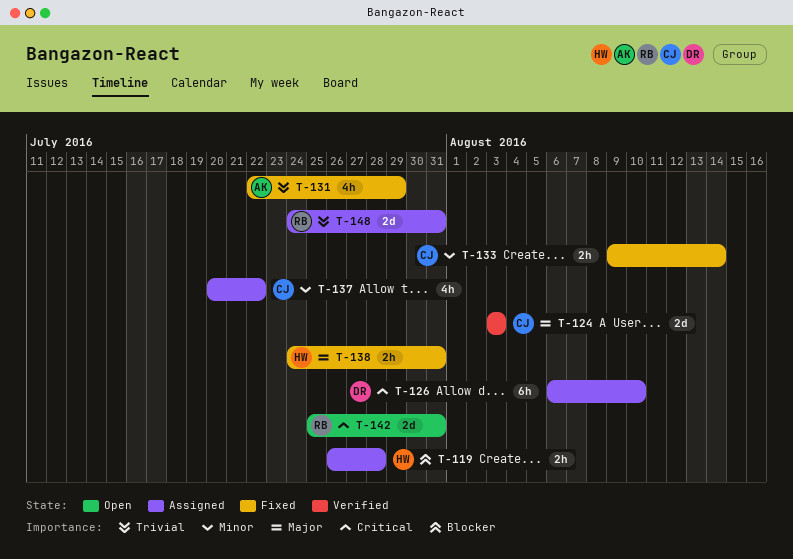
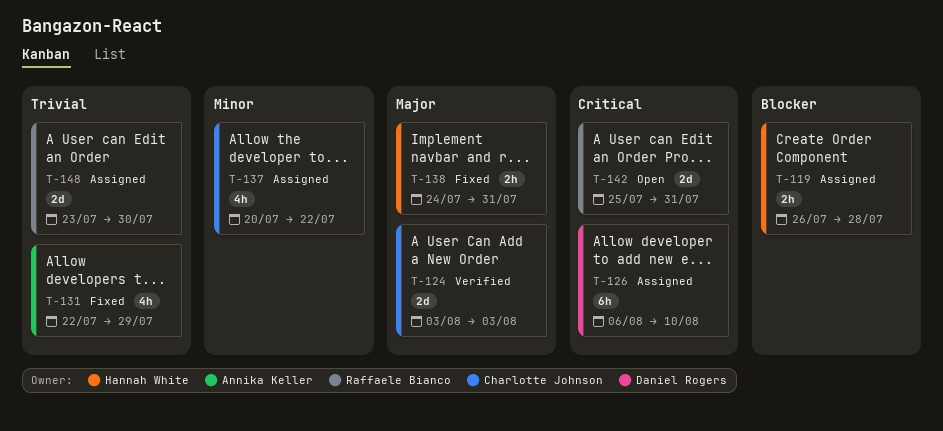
T-133: present -> none
T-148, start: Jul 24 -> Jul 23
T-148, due: Jul 31 -> Jul 30

